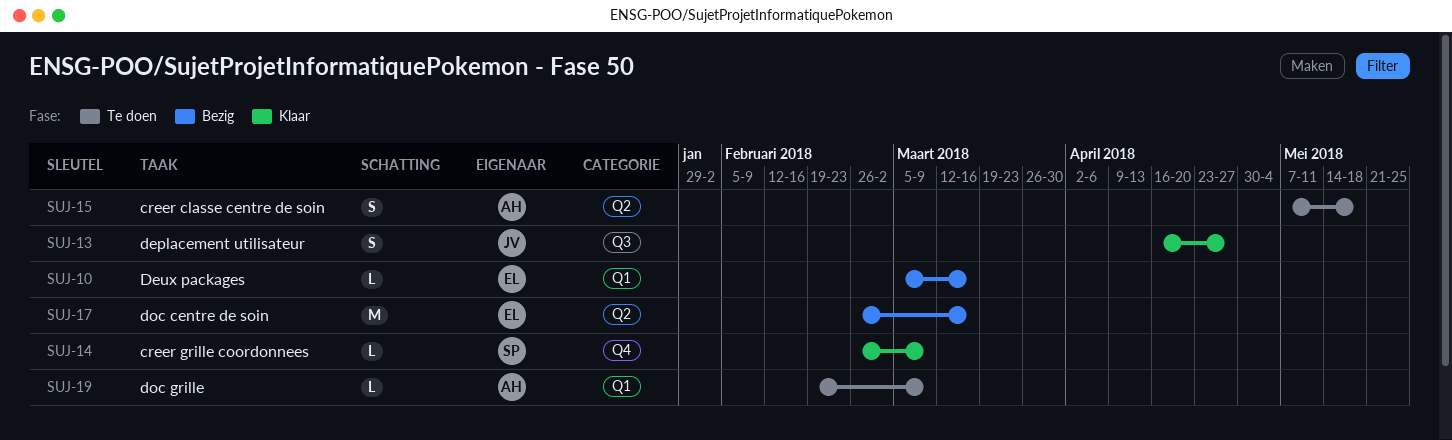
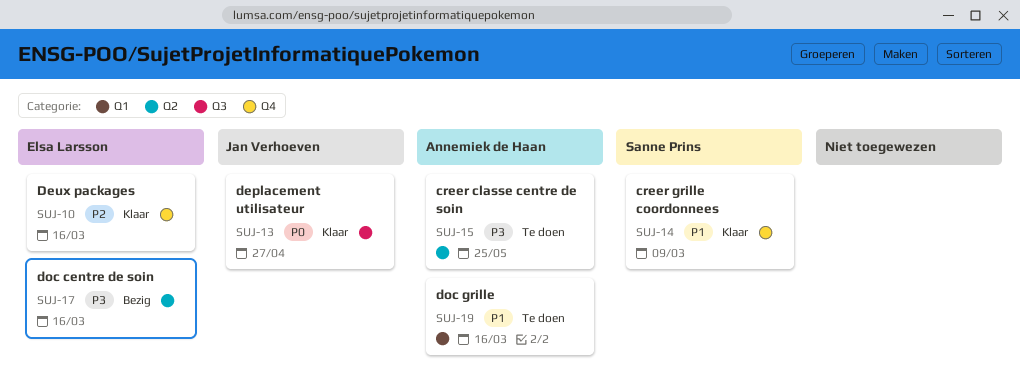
SUJ-10, status: Bezig -> Klaar
SUJ-10, label: Q1 -> Q4
SUJ-15, due: May 18 -> May 25
SUJ-19, due: Mar 9 -> Mar 16

